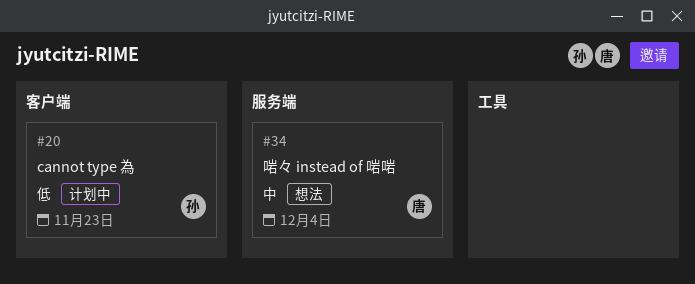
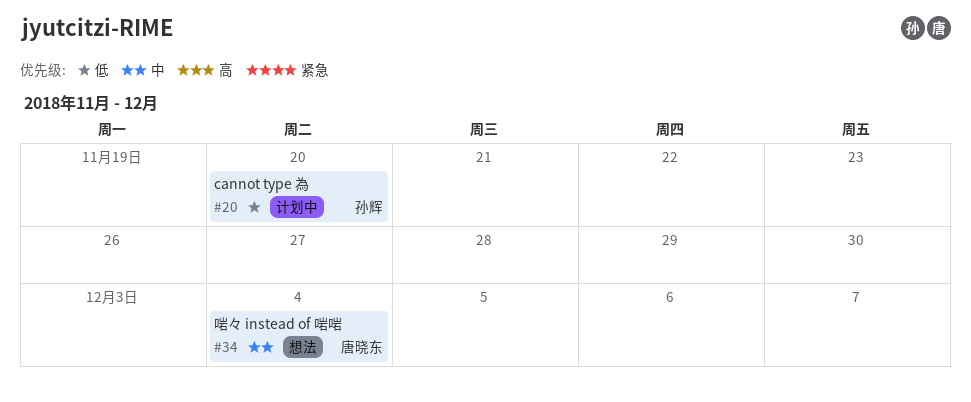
#20, due: Nov 23 -> Nov 20

